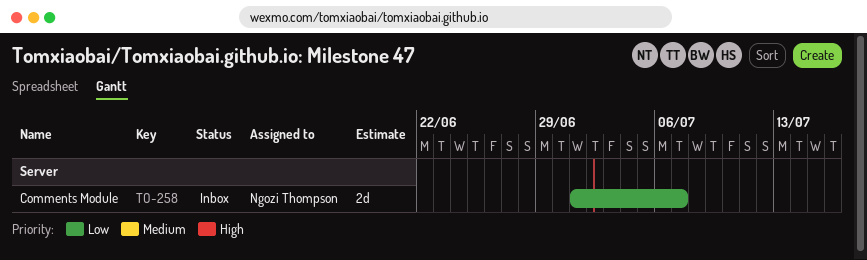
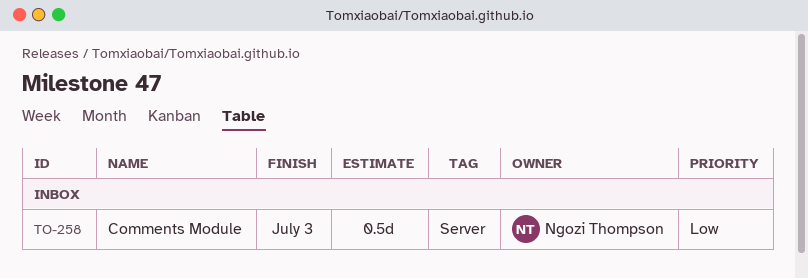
TO-258, estimate: 2d -> 0.5d
TO-258, due: Jul 7 -> Jul 3

